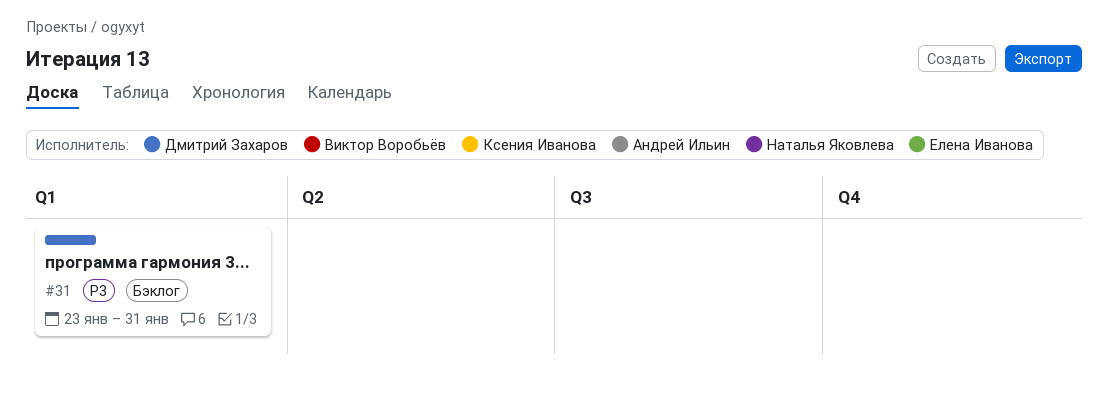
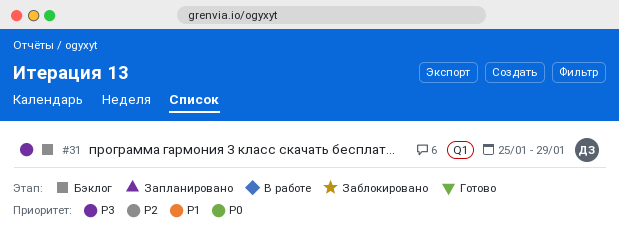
#31, start: Jan 23 -> Jan 25
#31, due: Jan 31 -> Jan 29

